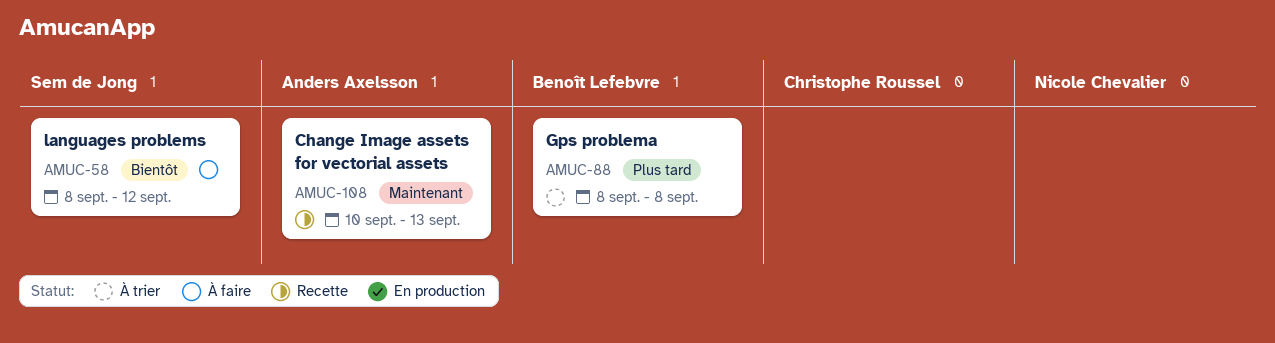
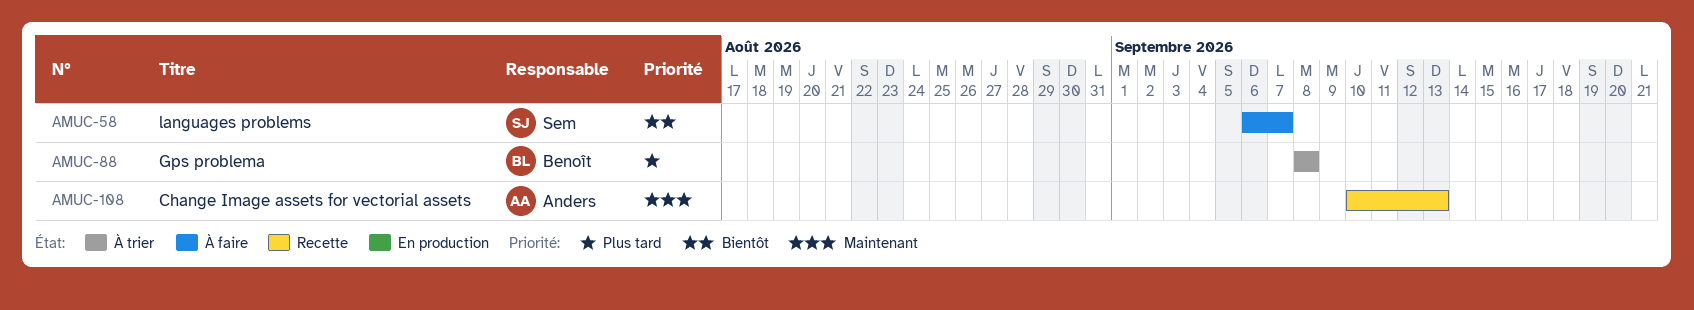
AMUC-58, start: Sep 8 -> Sep 6
AMUC-58, due: Sep 12 -> Sep 7

